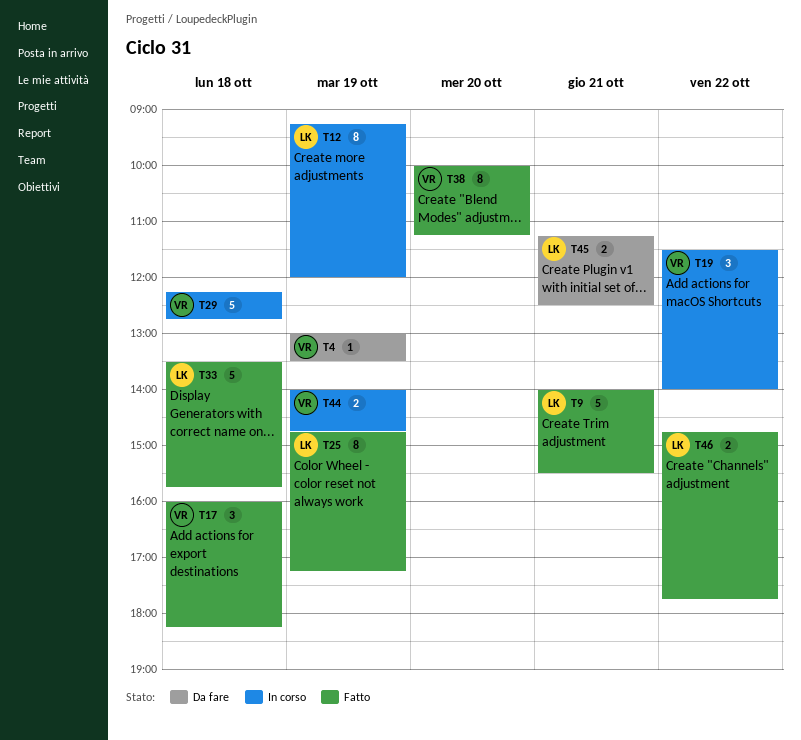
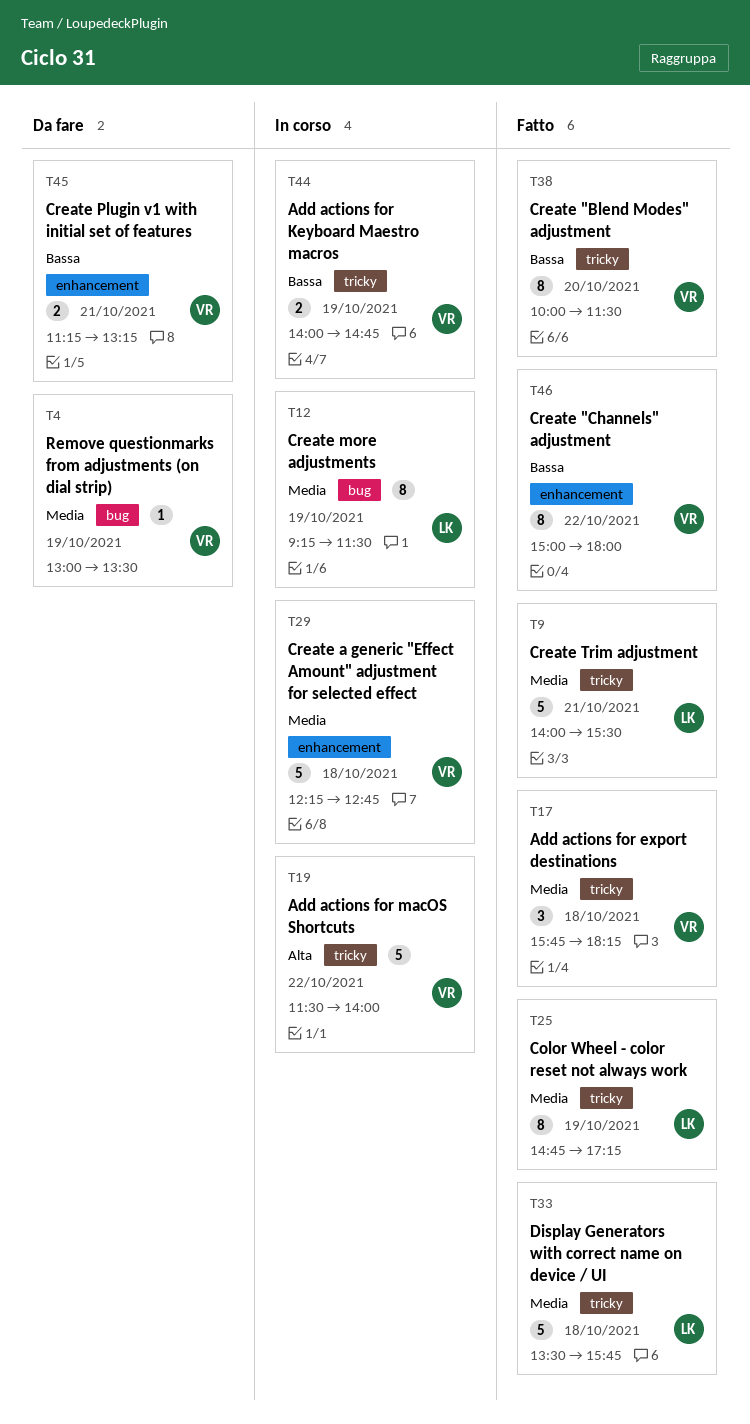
T12, ends: 12:00 -> 11:30
T17, begins: 16:00 -> 15:45
T19, estimate: 3 -> 5
T38, ends: 11:15 -> 11:30
T45, owner: LK -> VR
T45, ends: 12:30 -> 13:15
T46, owner: LK -> VR
T46, estimate: 2 -> 8
T46, begins: 14:45 -> 15:00
T46, ends: 17:45 -> 18:00

